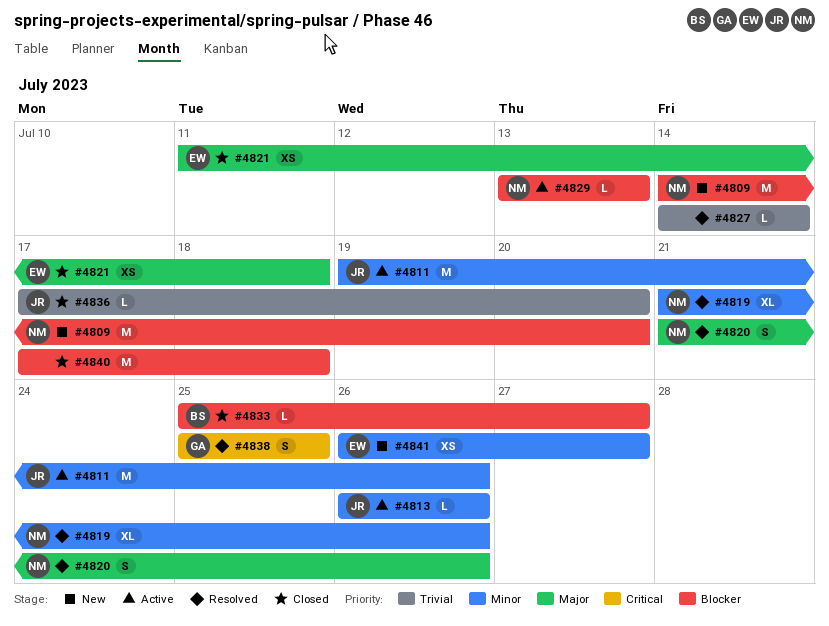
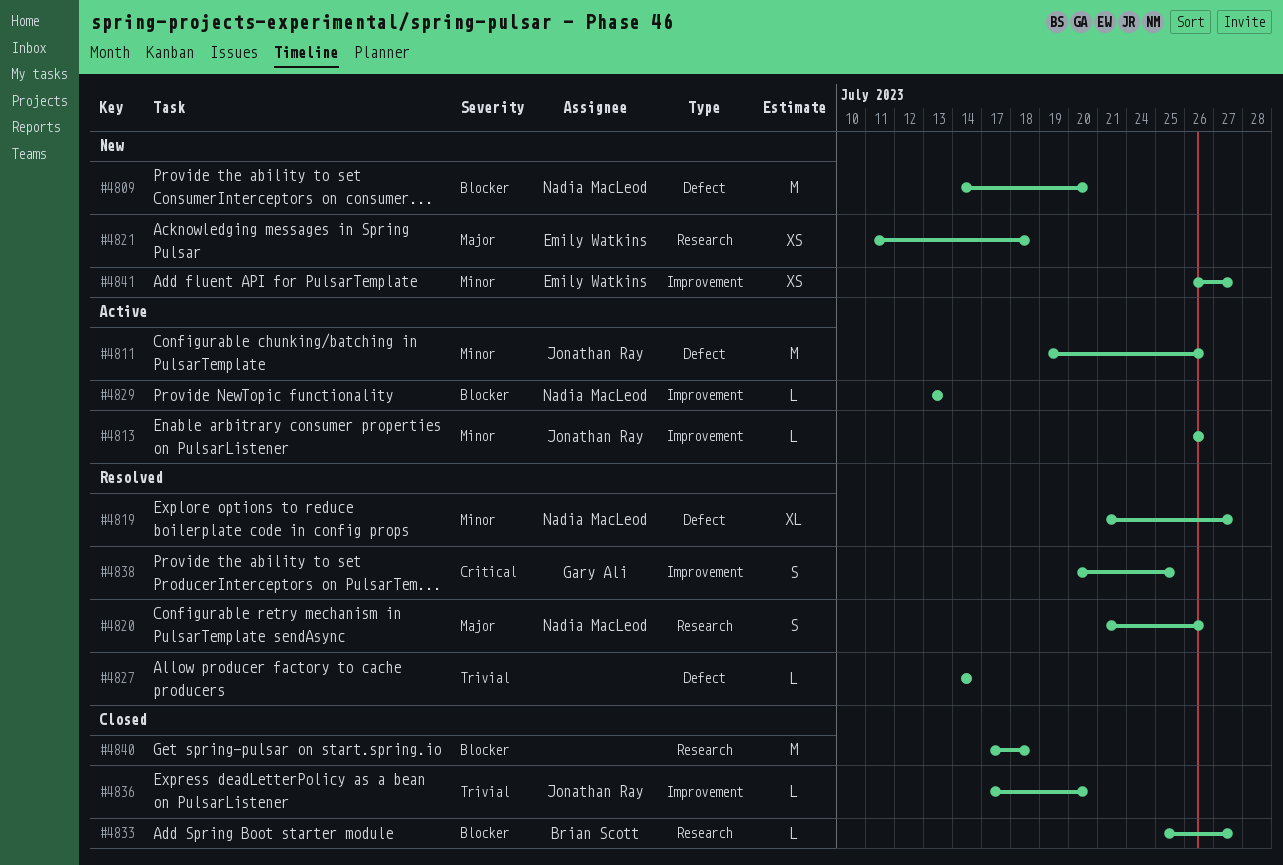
#4819, due: Jul 26 -> Jul 27
#4821, status: Closed -> New
#4838, start: Jul 25 -> Jul 20

